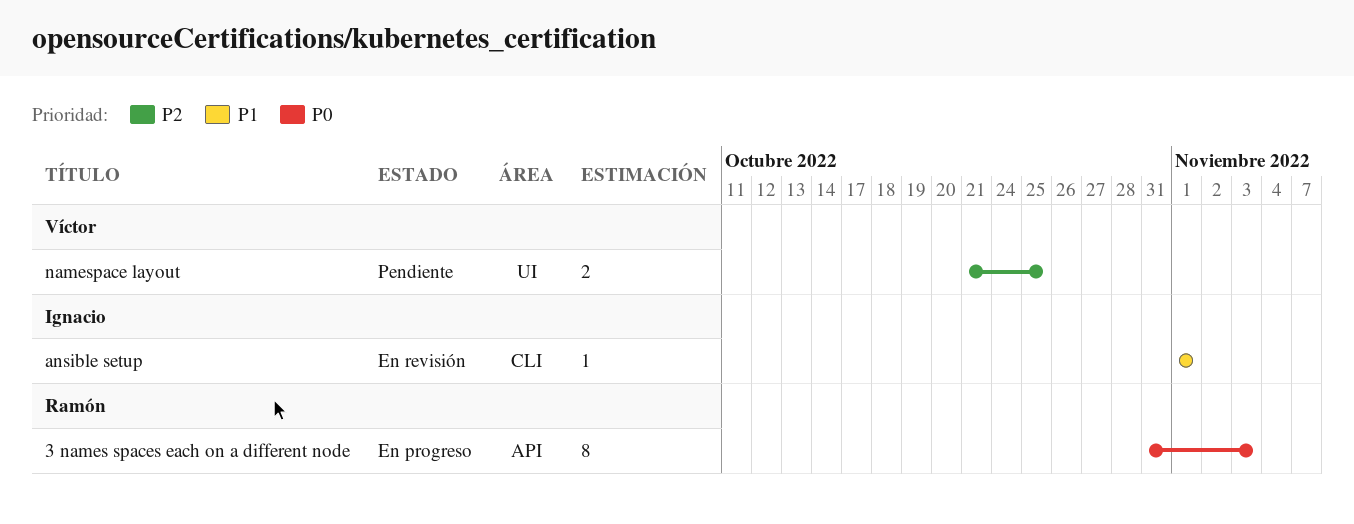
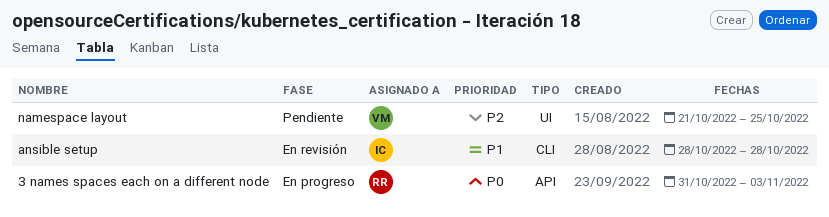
ansible setup, start: Nov 1 -> Oct 28
ansible setup, due: Nov 1 -> Oct 28

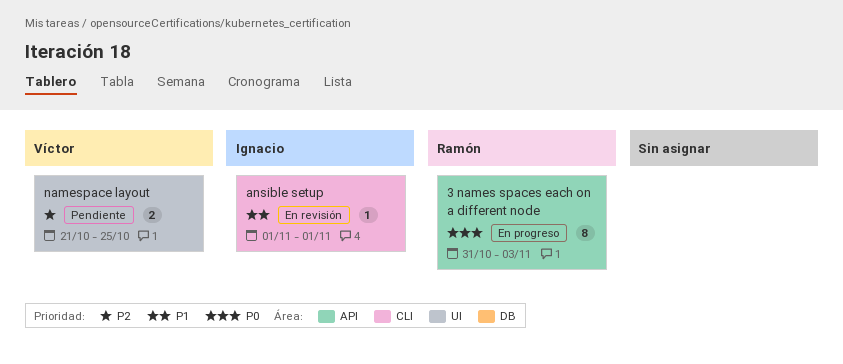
ansible setup, start: Oct 28 -> Nov 1
ansible setup, due: Oct 28 -> Nov 1

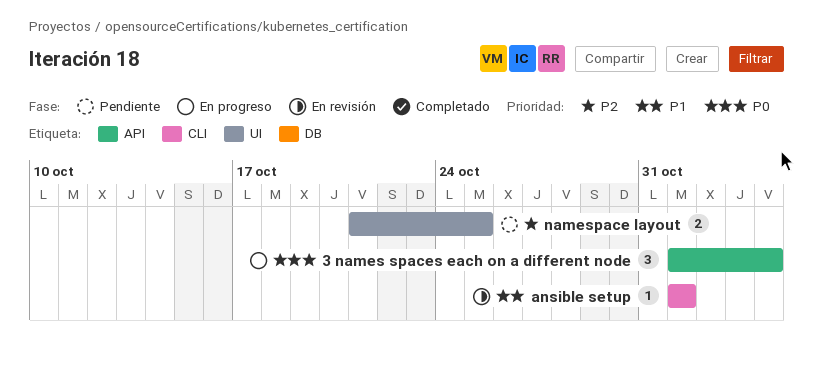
3 names spaces each on a different node, estimate: 8 -> 3
3 names spaces each on a different node, start: Oct 31 -> Nov 1
3 names spaces each on a different node, due: Nov 3 -> Nov 4

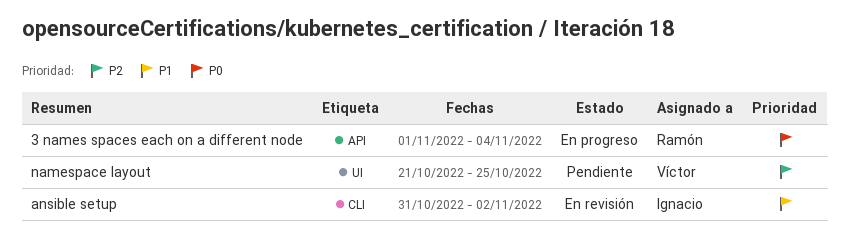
ansible setup, start: Nov 1 -> Oct 31
ansible setup, due: Nov 1 -> Nov 2

